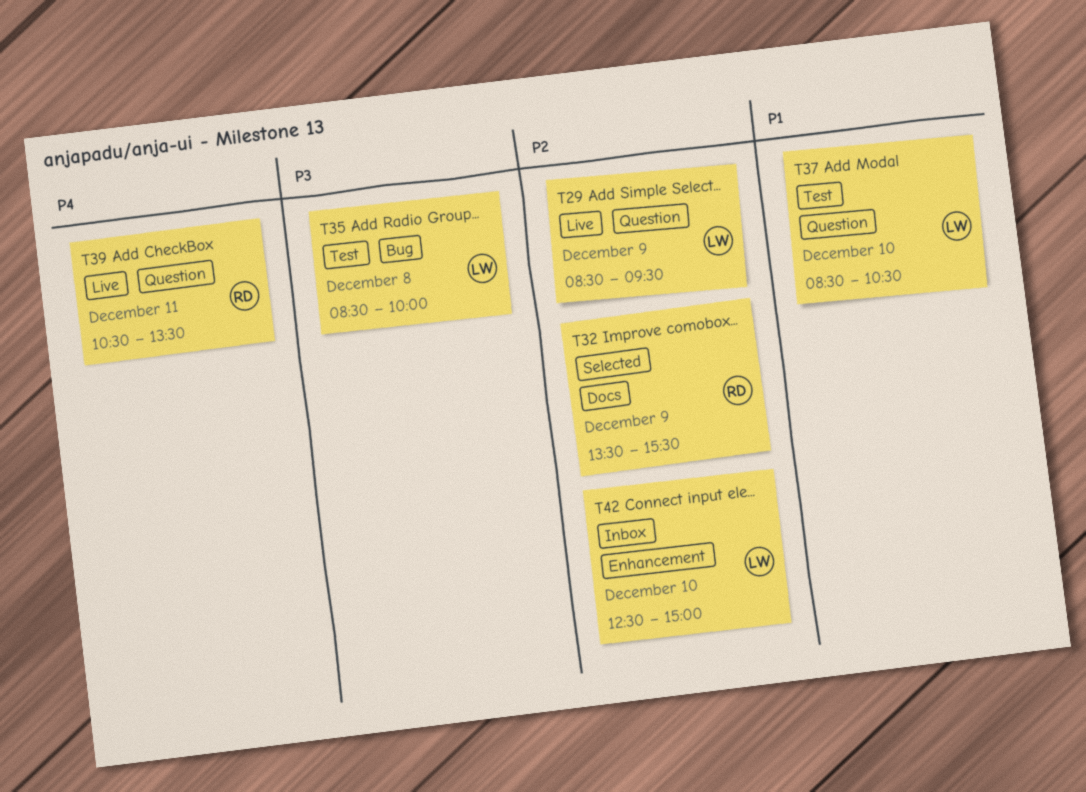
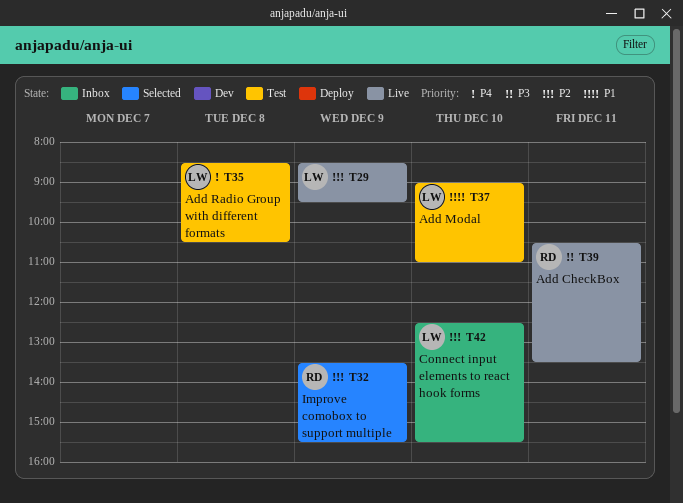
T35, priority: P3 -> P4
T35, ends: 10:00 -> 10:30
T37, begins: 08:30 -> 09:00
T37, ends: 10:30 -> 11:00
T39, priority: P4 -> P3
T42, ends: 15:00 -> 15:30

